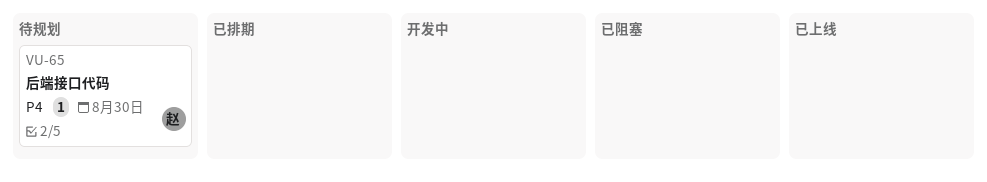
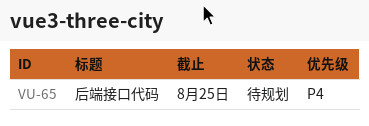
VU-65, due: Aug 30 -> Aug 25

